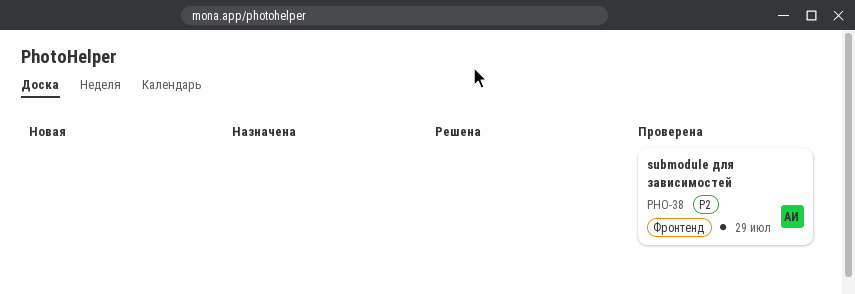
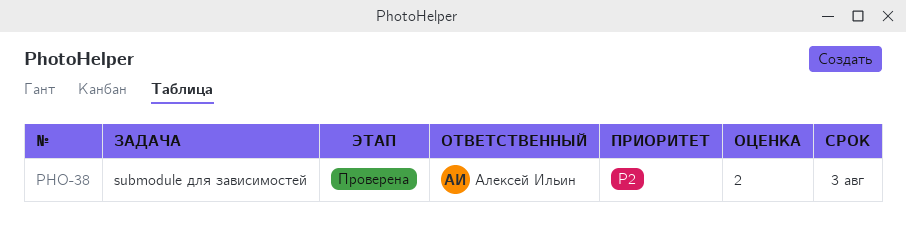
PHO-38, estimate: 1 -> 2
PHO-38, due: Jul 29 -> Aug 3

